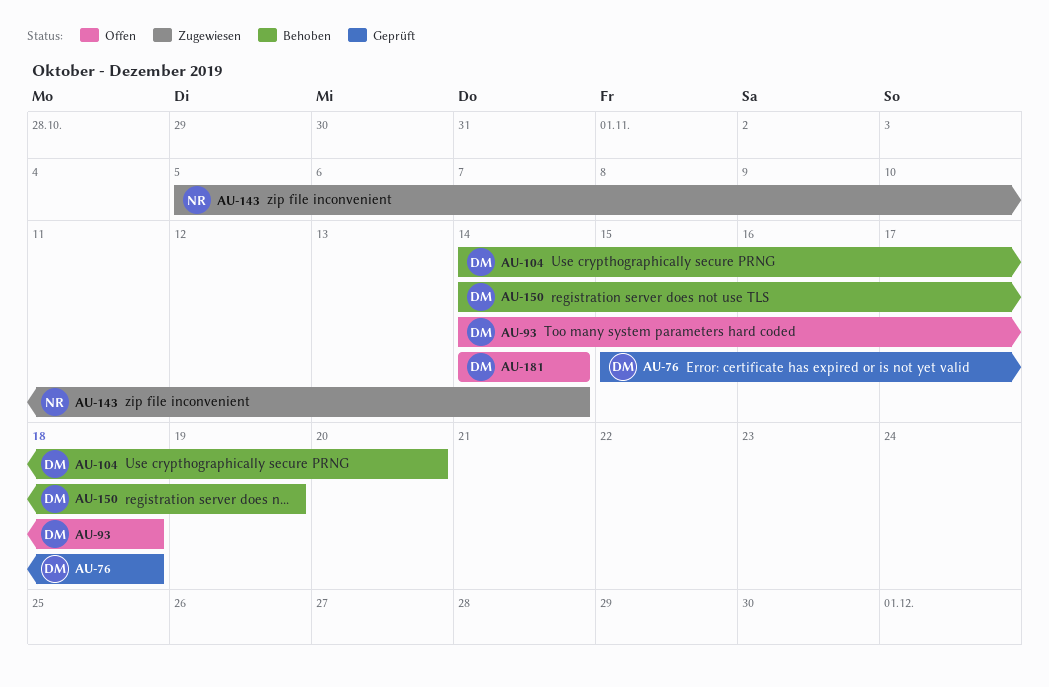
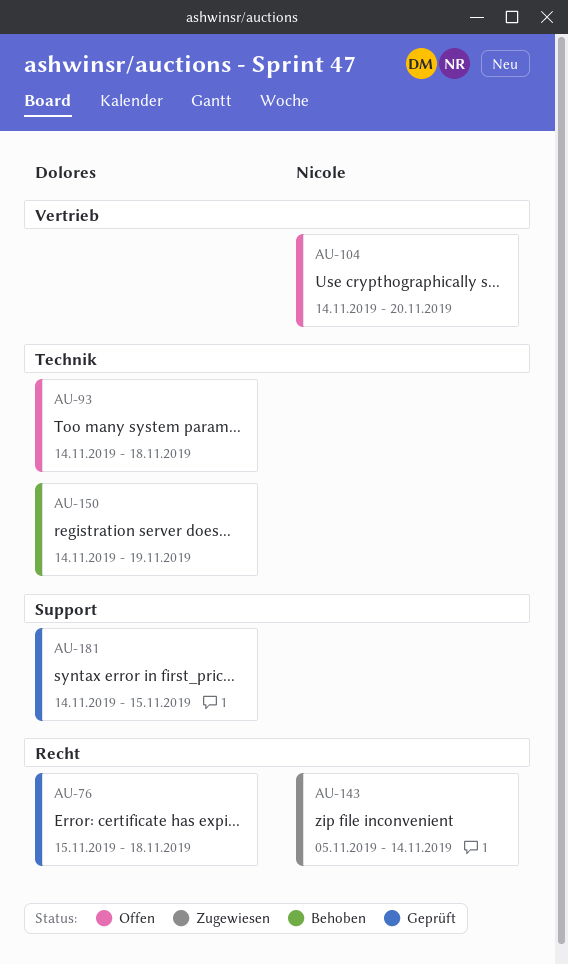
AU-104, status: Behoben -> Offen
AU-104, owner: Dolores -> Nicole
AU-181, status: Offen -> Geprüft
AU-181, due: Nov 14 -> Nov 15

